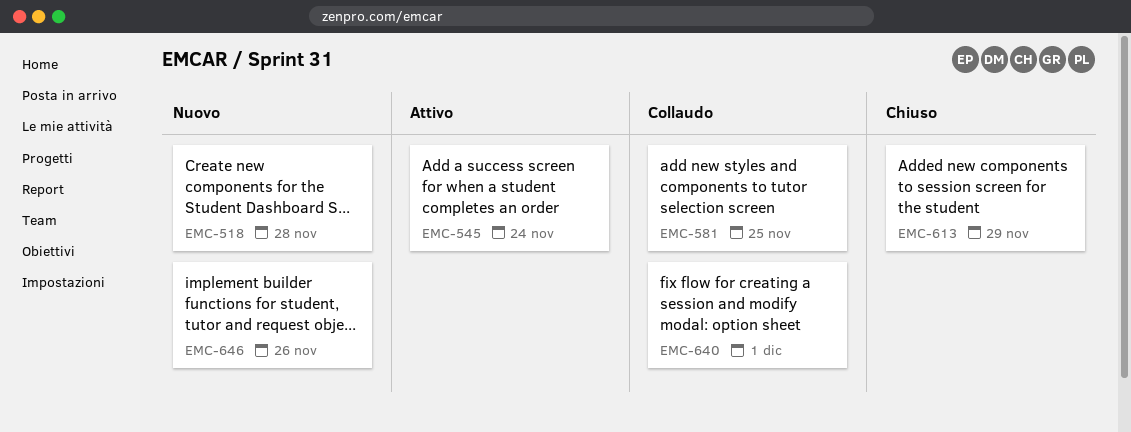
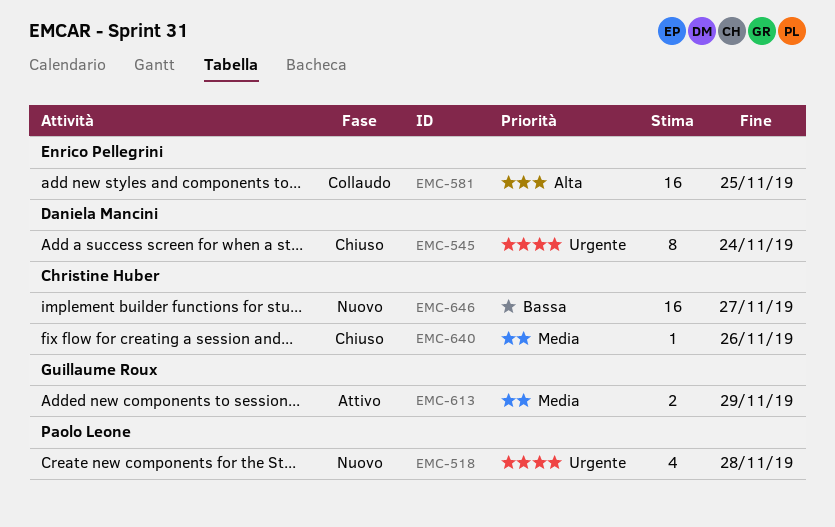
EMC-545, status: Attivo -> Chiuso
EMC-613, status: Chiuso -> Attivo
EMC-640, status: Collaudo -> Chiuso
EMC-640, due: Dec 1 -> Nov 26
EMC-646, due: Nov 26 -> Nov 27

